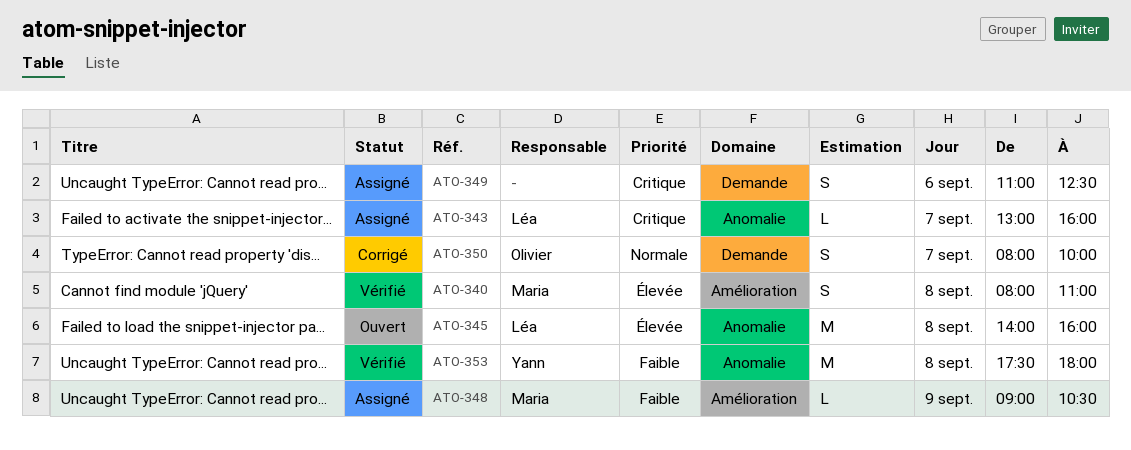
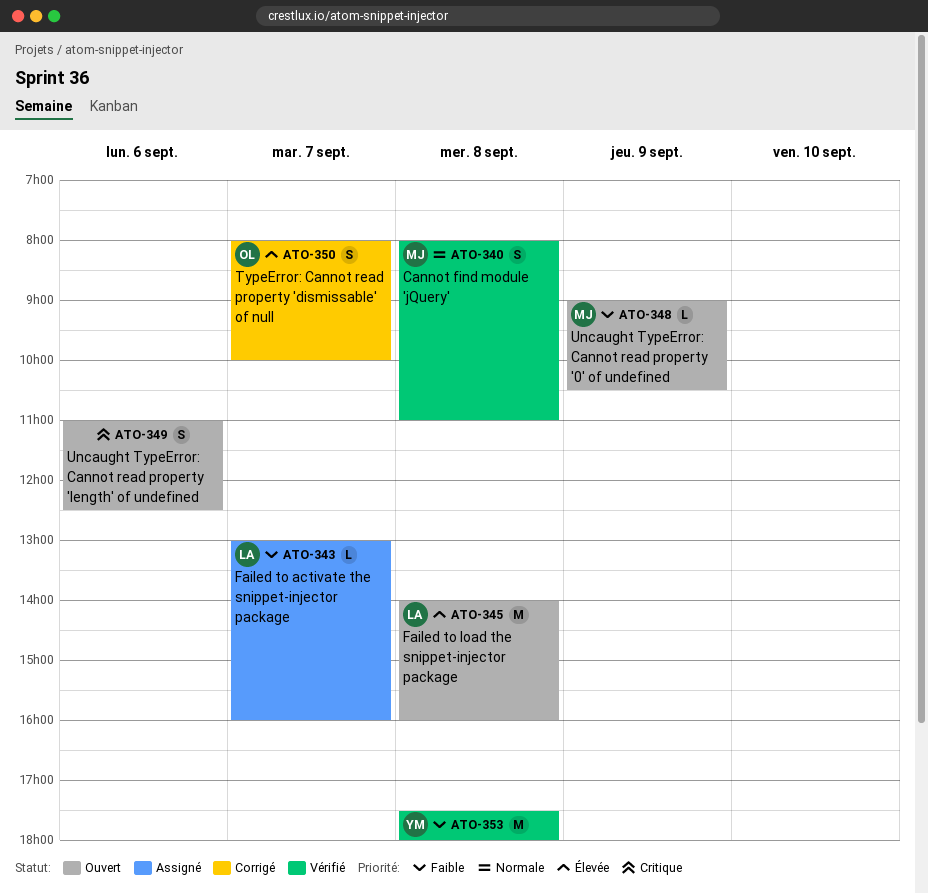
ATO-340, priority: Élevée -> Normale
ATO-343, priority: Critique -> Faible
ATO-348, status: Assigné -> Ouvert
ATO-349, status: Assigné -> Ouvert
ATO-350, priority: Normale -> Élevée

